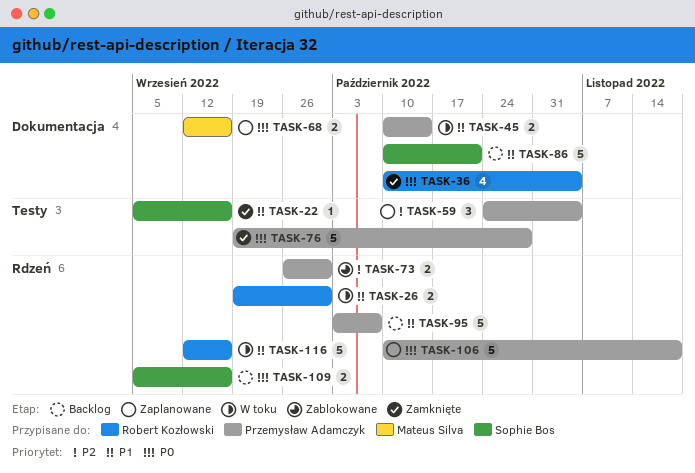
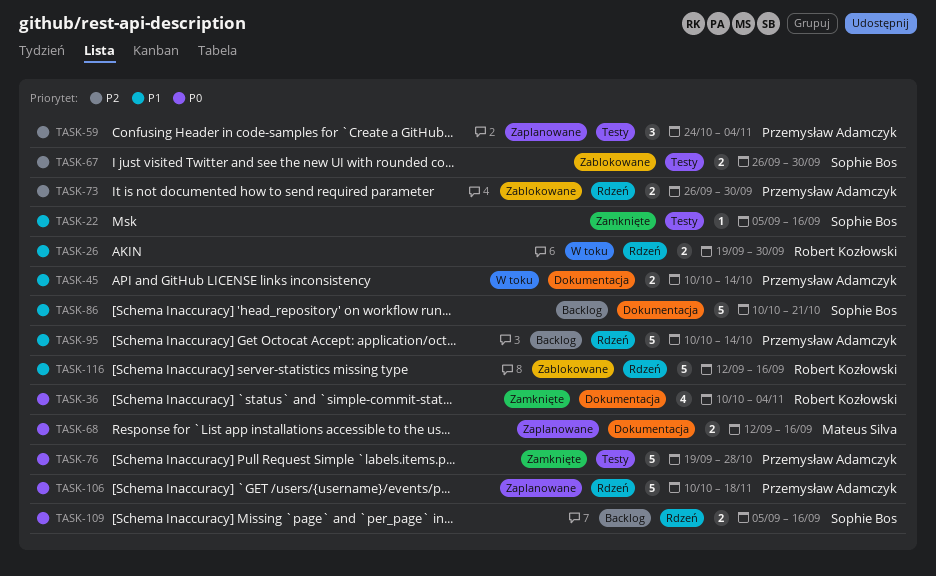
TASK-67: none -> present
TASK-95, start: Oct 3 -> Oct 10
TASK-95, due: Oct 7 -> Oct 14
TASK-116, status: W toku -> Zablokowane

